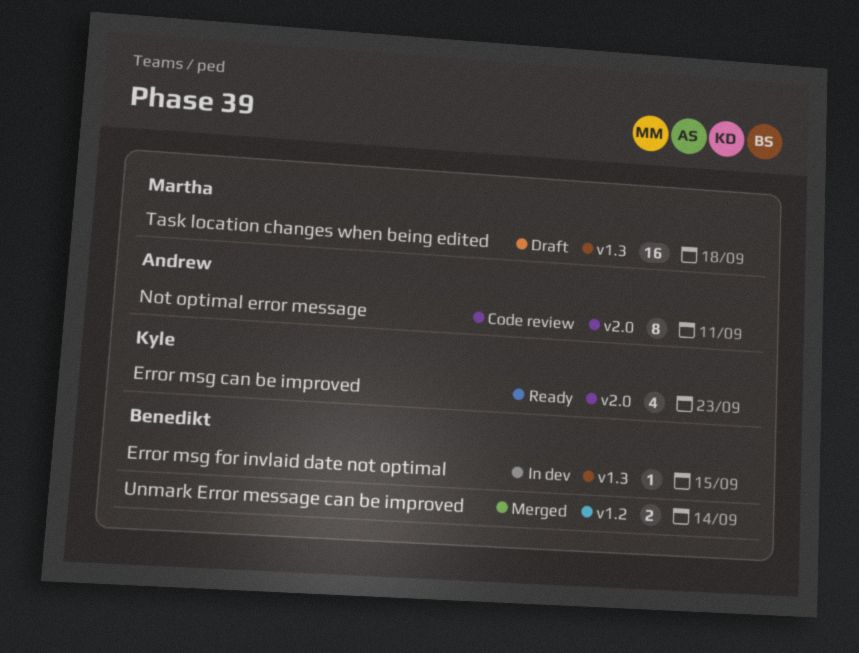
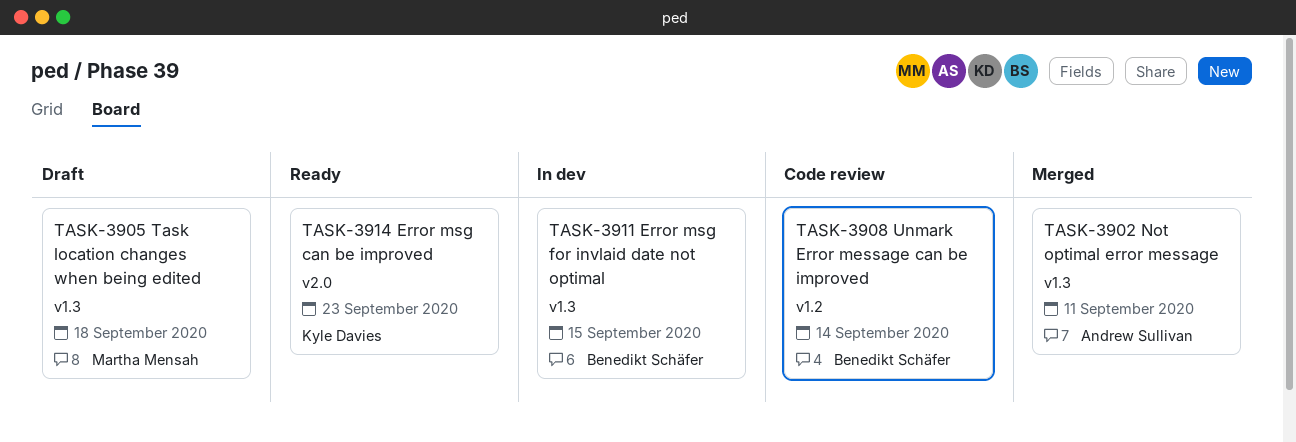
Not optimal error message, status: Code review -> Merged
Not optimal error message, label: v2.0 -> v1.3
Unmark Error message can be improved, status: Merged -> Code review

